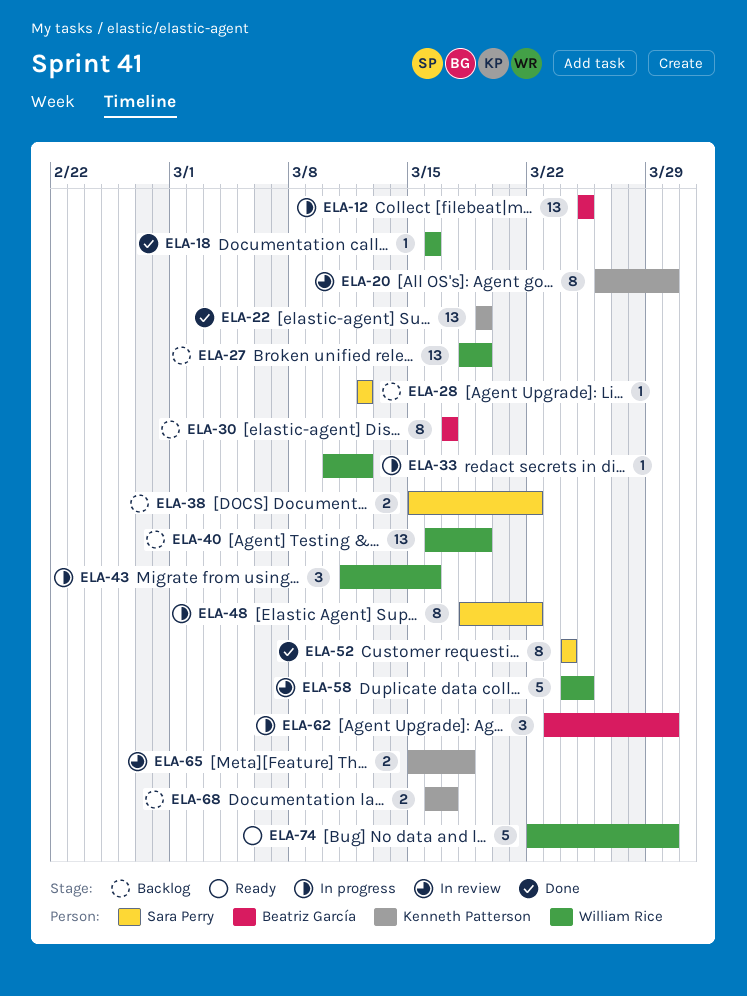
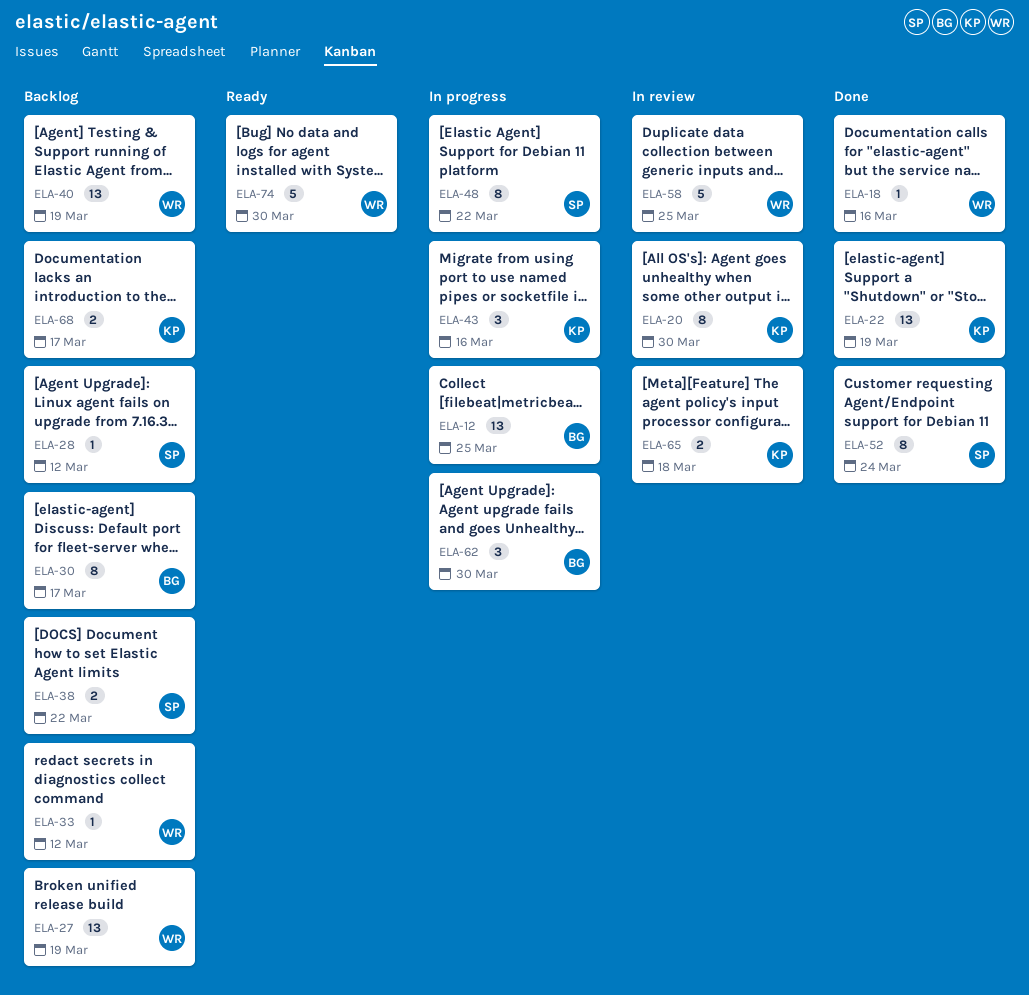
ELA-33, status: In progress -> Backlog
ELA-43, owner: William Rice -> Kenneth Patterson

